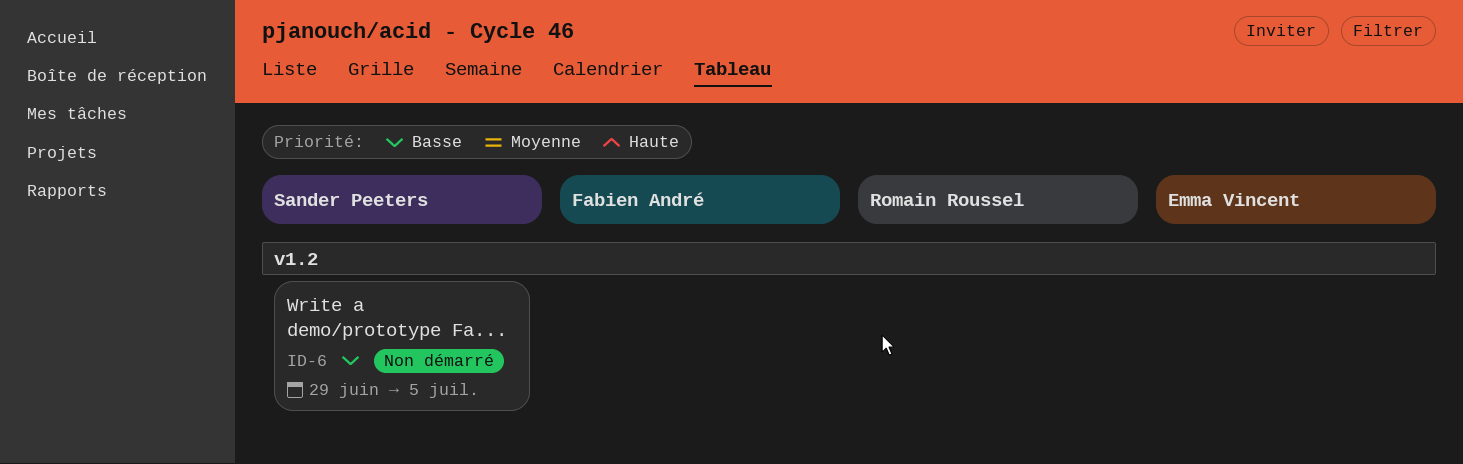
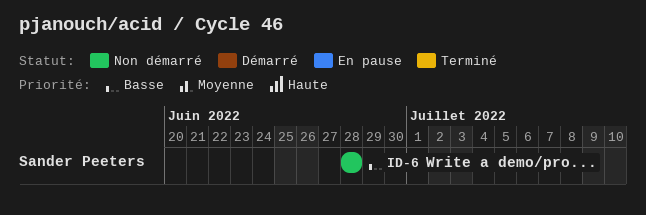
ID-6, start: Jun 29 -> Jun 28
ID-6, due: Jul 5 -> Jun 28

